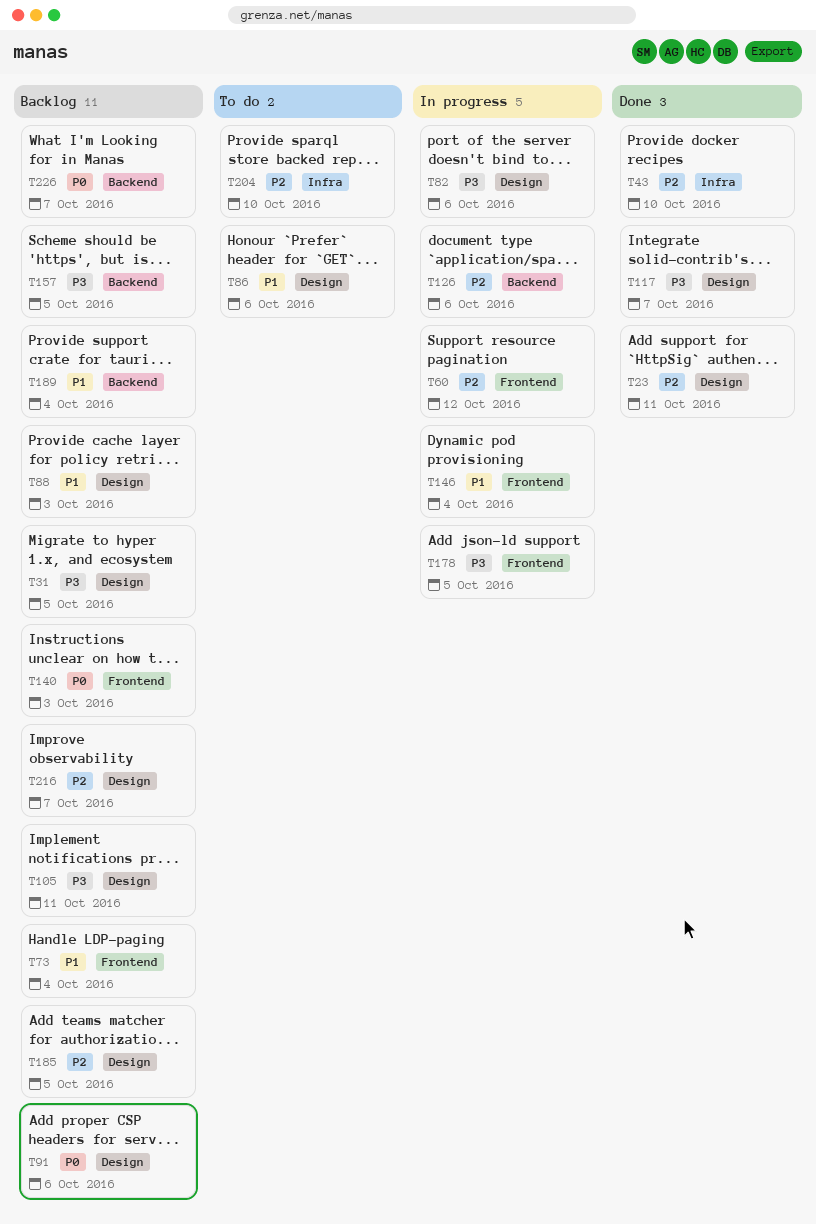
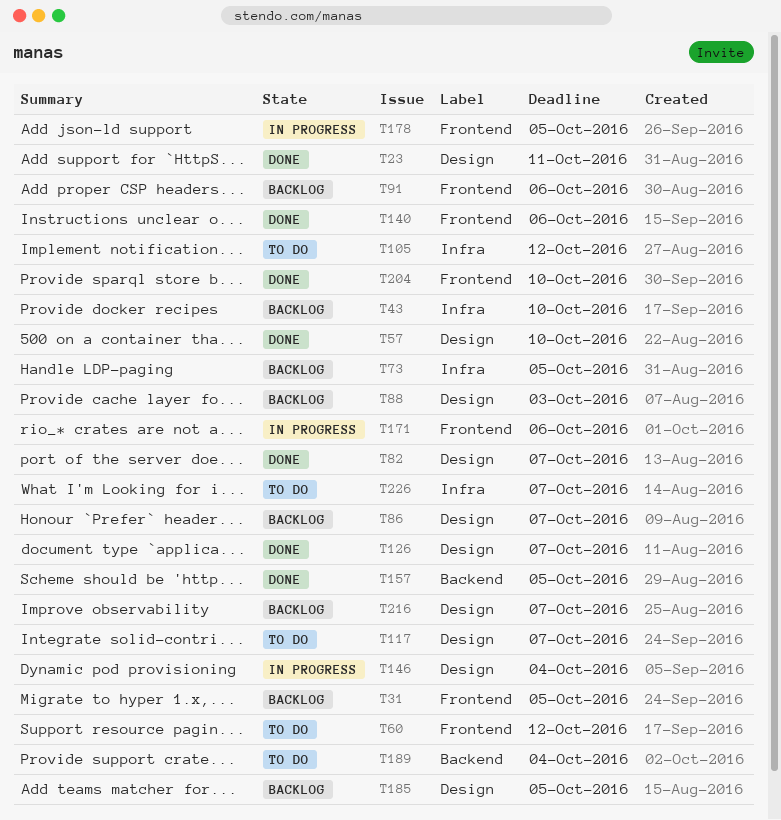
T31, label: Design -> Frontend
T43, status: Done -> Backlog
T57: none -> present
T60, status: In progress -> To do
T73, label: Frontend -> Infra
T73, due: Oct 4 -> Oct 5
T82, status: In progress -> Done
T82, due: Oct 6 -> Oct 7
T86, status: To do -> Backlog
T86, due: Oct 6 -> Oct 7
T91, label: Design -> Frontend
T105, status: Backlog -> To do
T105, label: Design -> Infra
T105, due: Oct 11 -> Oct 12
T117, status: Done -> To do
T126, status: In progress -> Done
T126, label: Backend -> Design
T126, due: Oct 6 -> Oct 7
T140, status: Backlog -> Done
T140, due: Oct 3 -> Oct 6
T146, label: Frontend -> Design
T157, status: Backlog -> Done
T171: none -> present
T189, status: Backlog -> To do
T204, status: To do -> Done
T204, label: Infra -> Frontend
T226, status: Backlog -> To do
T226, label: Backend -> Infra

